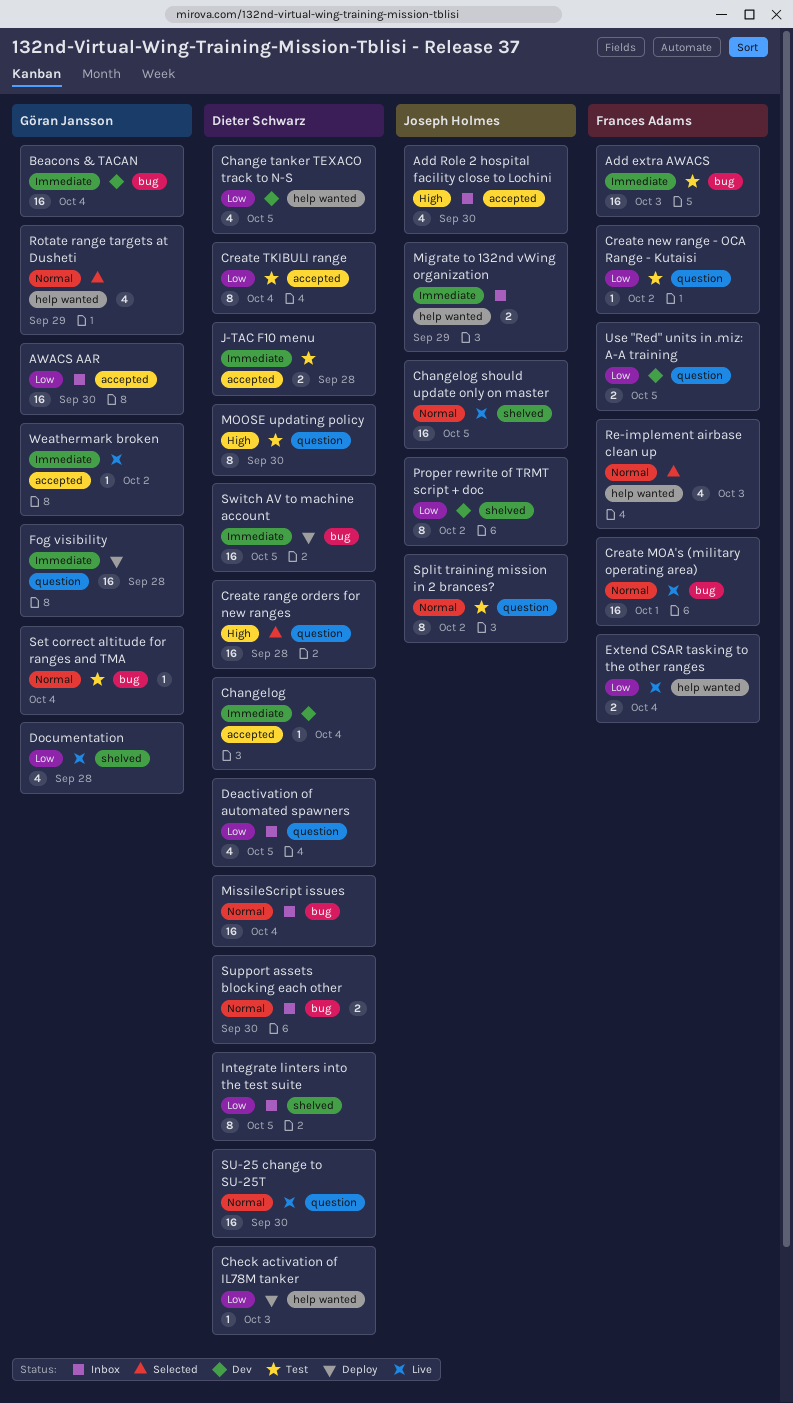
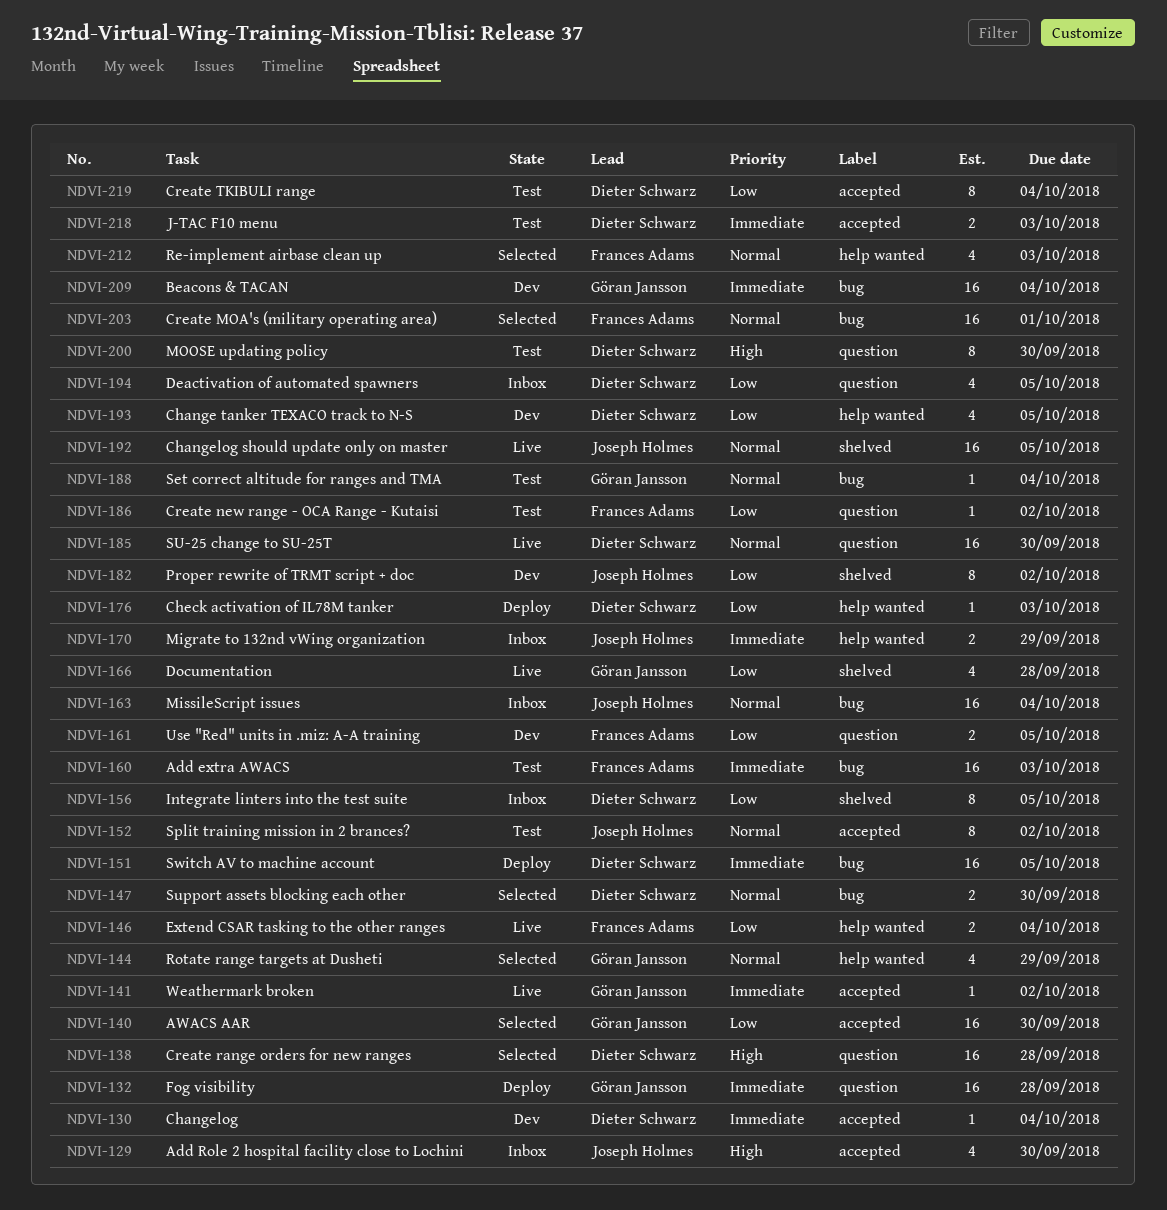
AWACS AAR, status: Inbox -> Selected
Create MOA's (military operating area), status: Live -> Selected
J-TAC F10 menu, due: Sep 28 -> Oct 3
MissileScript issues, owner: Dieter Schwarz -> Joseph Holmes
Split training mission in 2 brances?, label: question -> accepted
Support assets blocking each other, status: Inbox -> Selected

